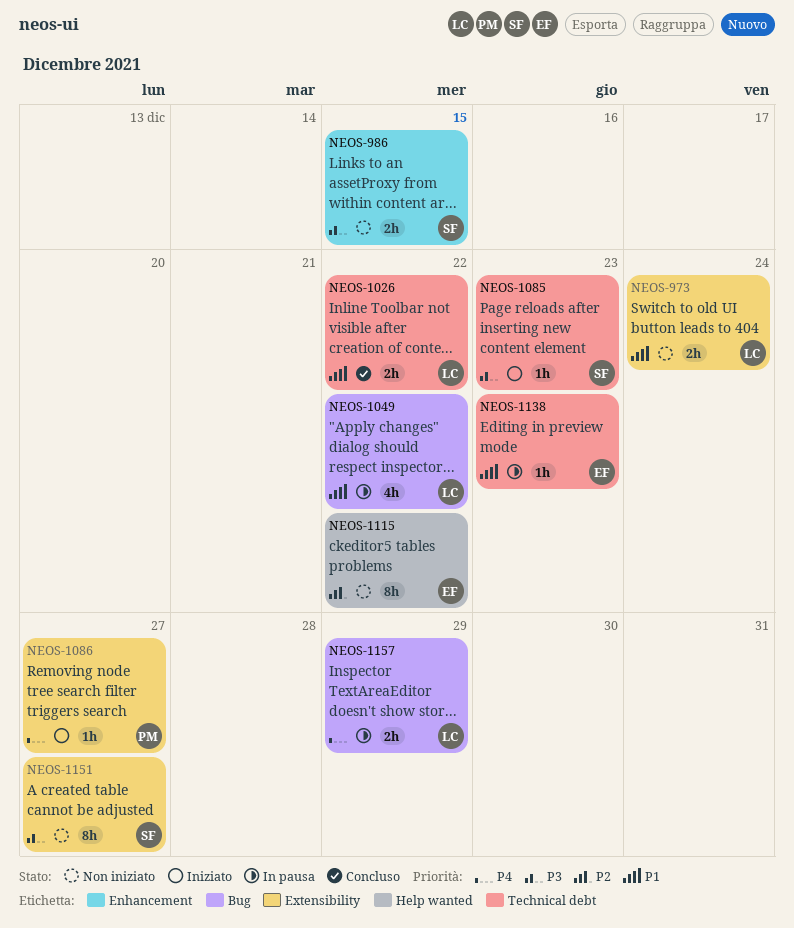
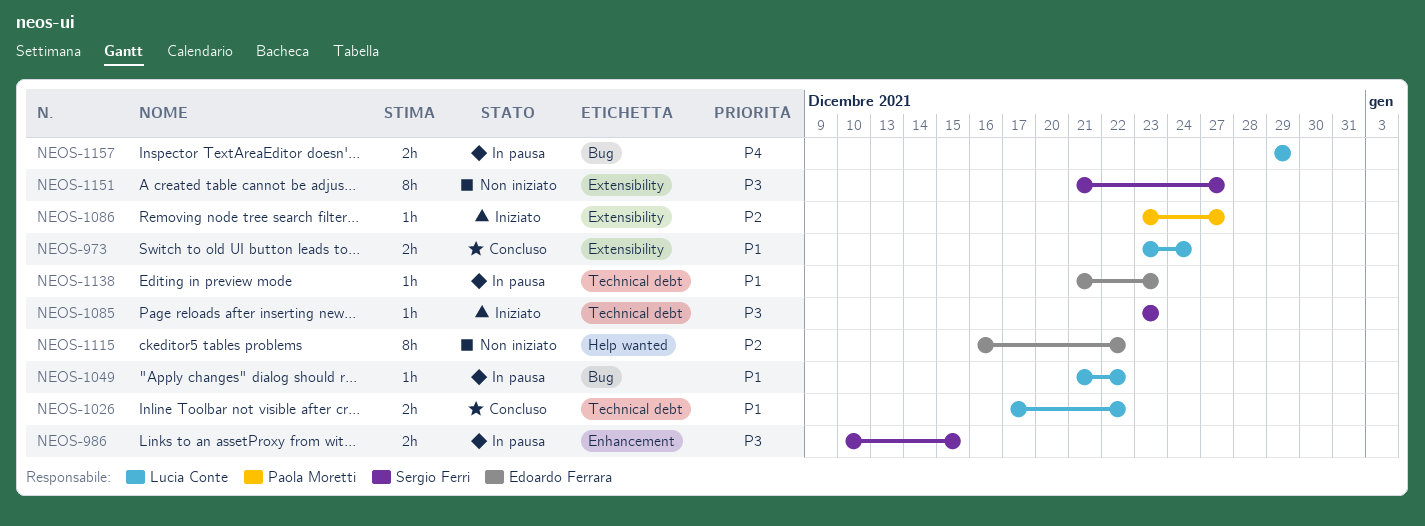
NEOS-973, status: Non iniziato -> Concluso
NEOS-986, status: Non iniziato -> In pausa
NEOS-1049, estimate: 4h -> 1h
NEOS-1086, priority: P4 -> P2

